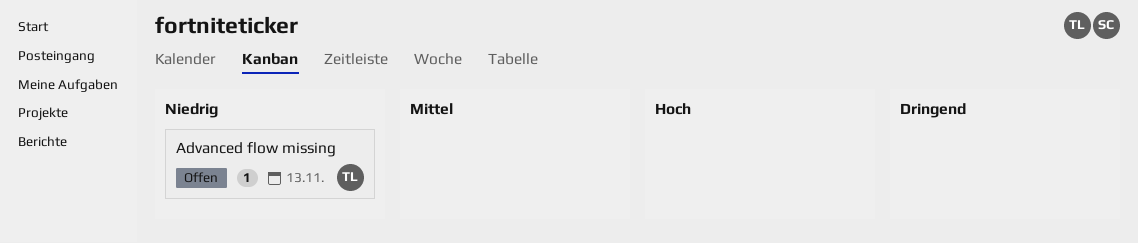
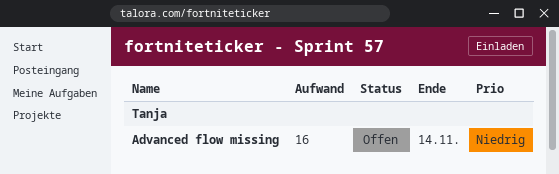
Advanced flow missing, estimate: 1 -> 16
Advanced flow missing, due: Nov 13 -> Nov 14

